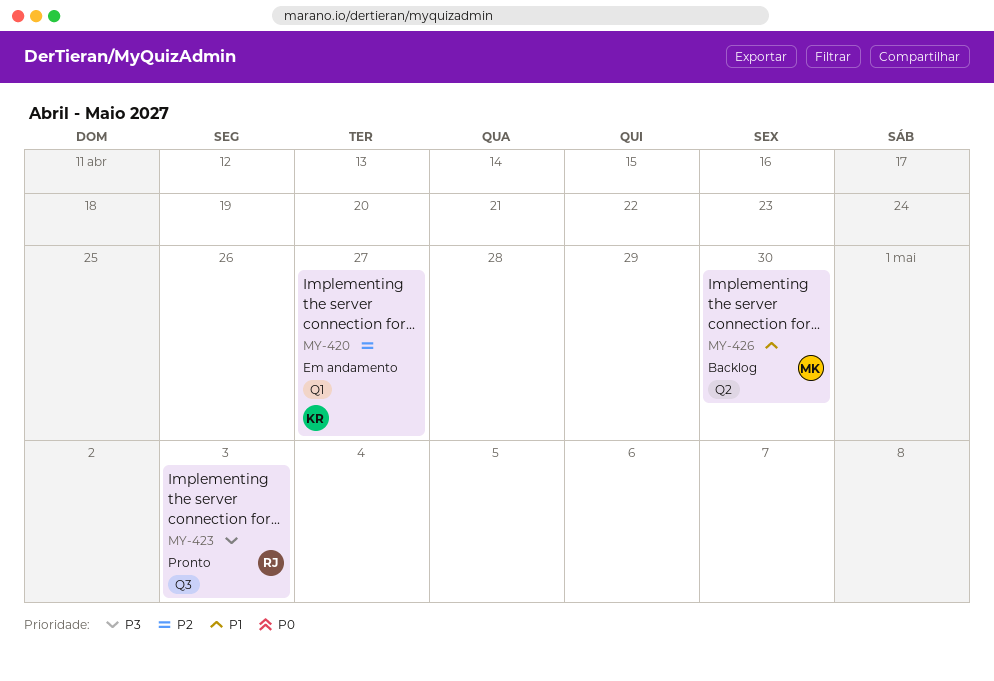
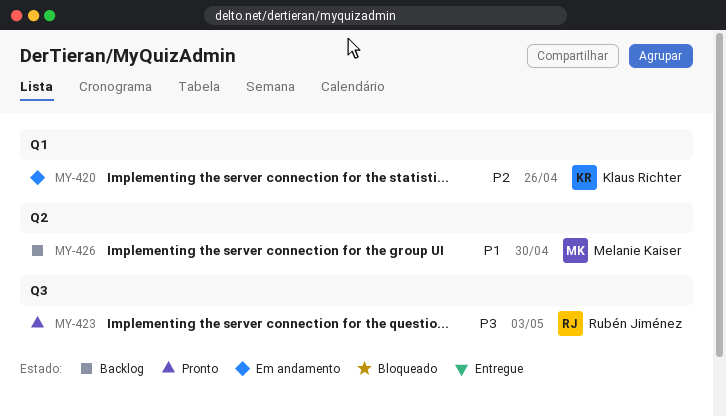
MY-420, due: Apr 27 -> Apr 26

